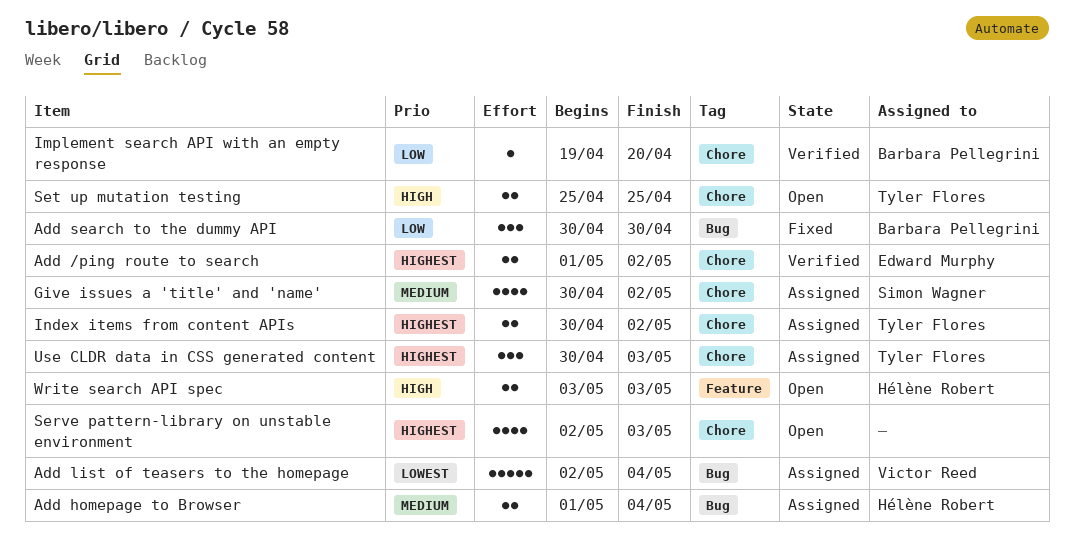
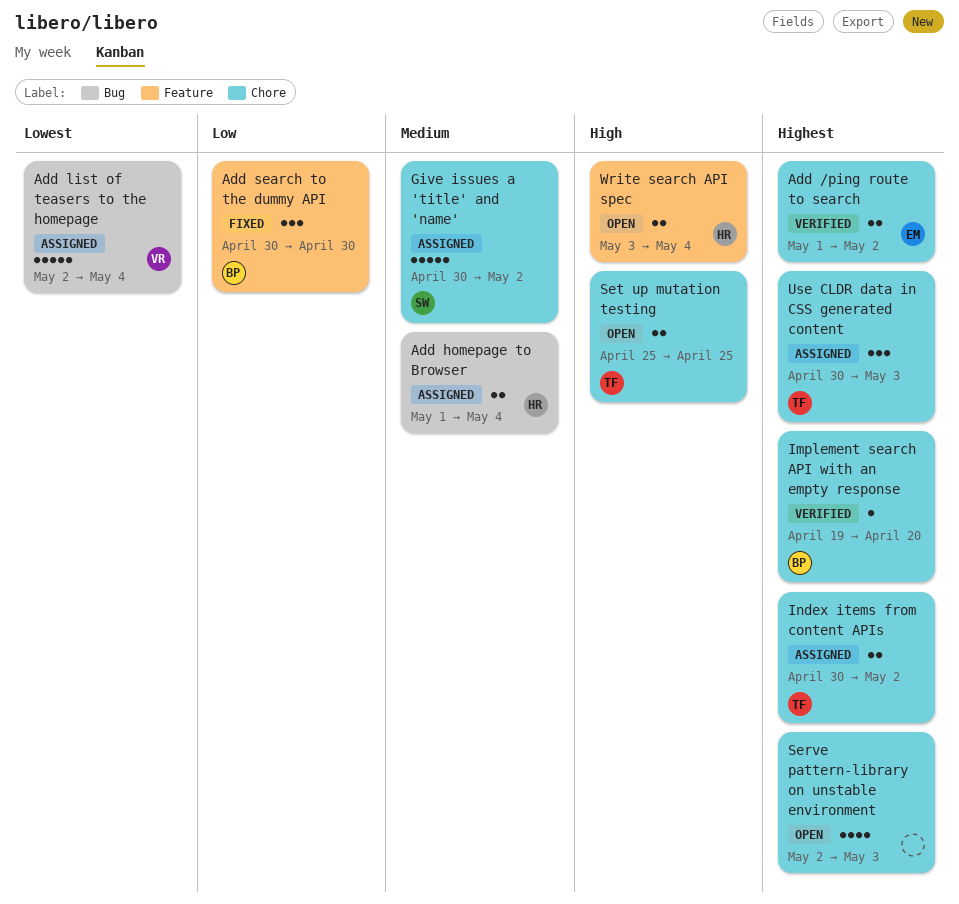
Add search to the dummy API, label: Bug -> Feature
Give issues a 'title' and 'name', estimate: 4 -> 5
Implement search API with an empty response, priority: Low -> Highest
Write search API spec, due: May 3 -> May 4

